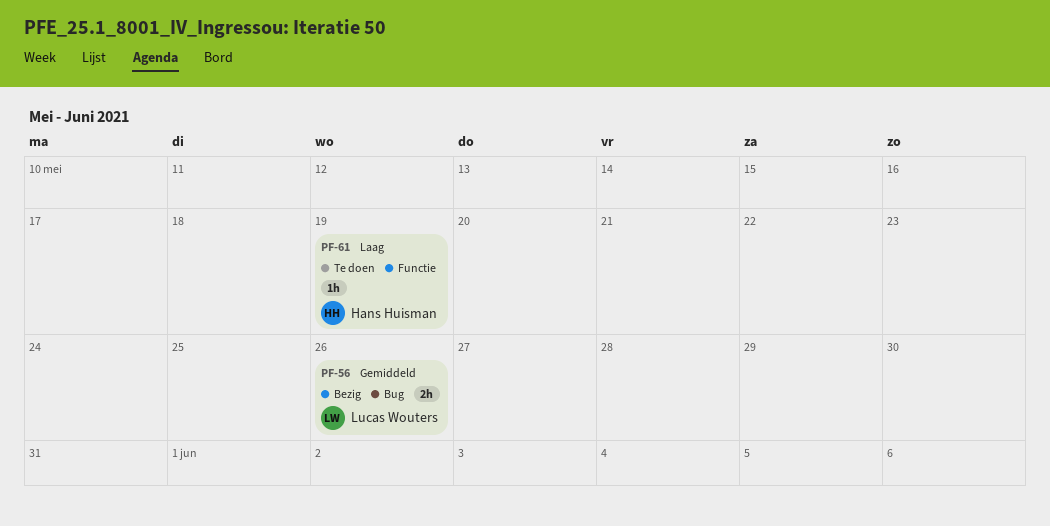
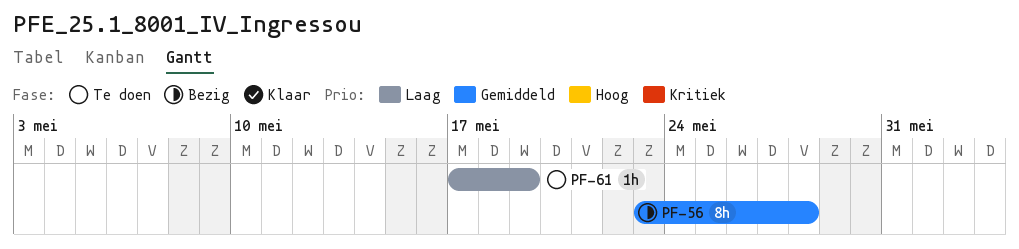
PF-56, estimate: 2h -> 8h
PF-56, due: May 26 -> May 28

